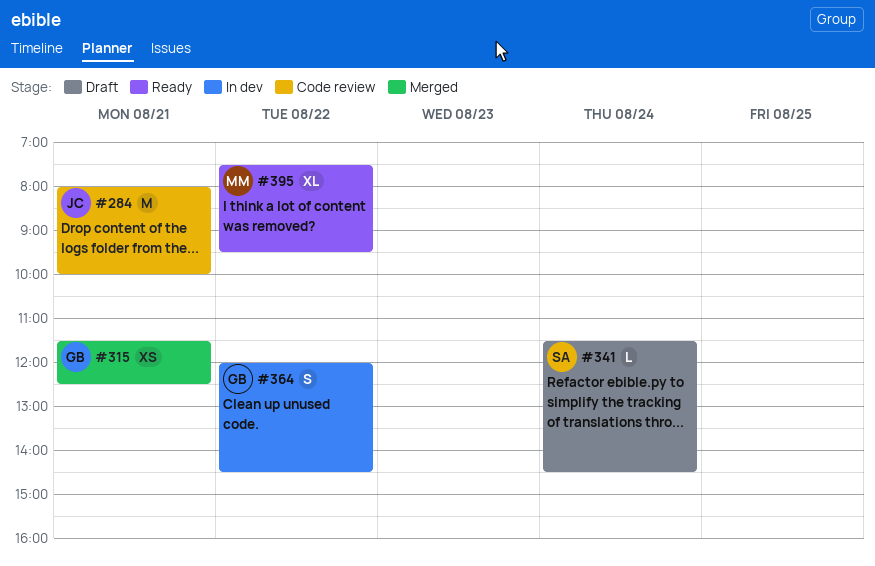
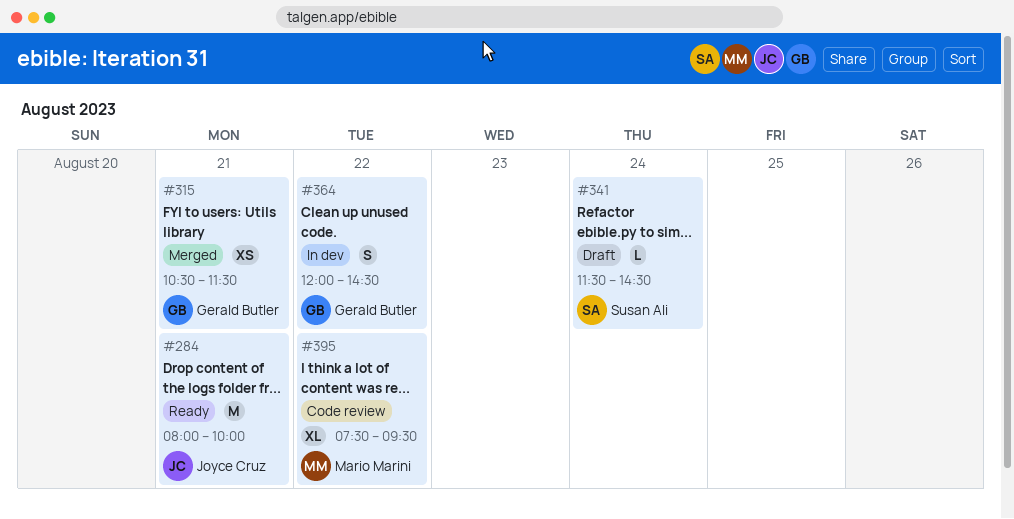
#284, status: Code review -> Ready
#315, begins: 11:30 -> 10:30
#315, ends: 12:30 -> 11:30
#395, status: Ready -> Code review

